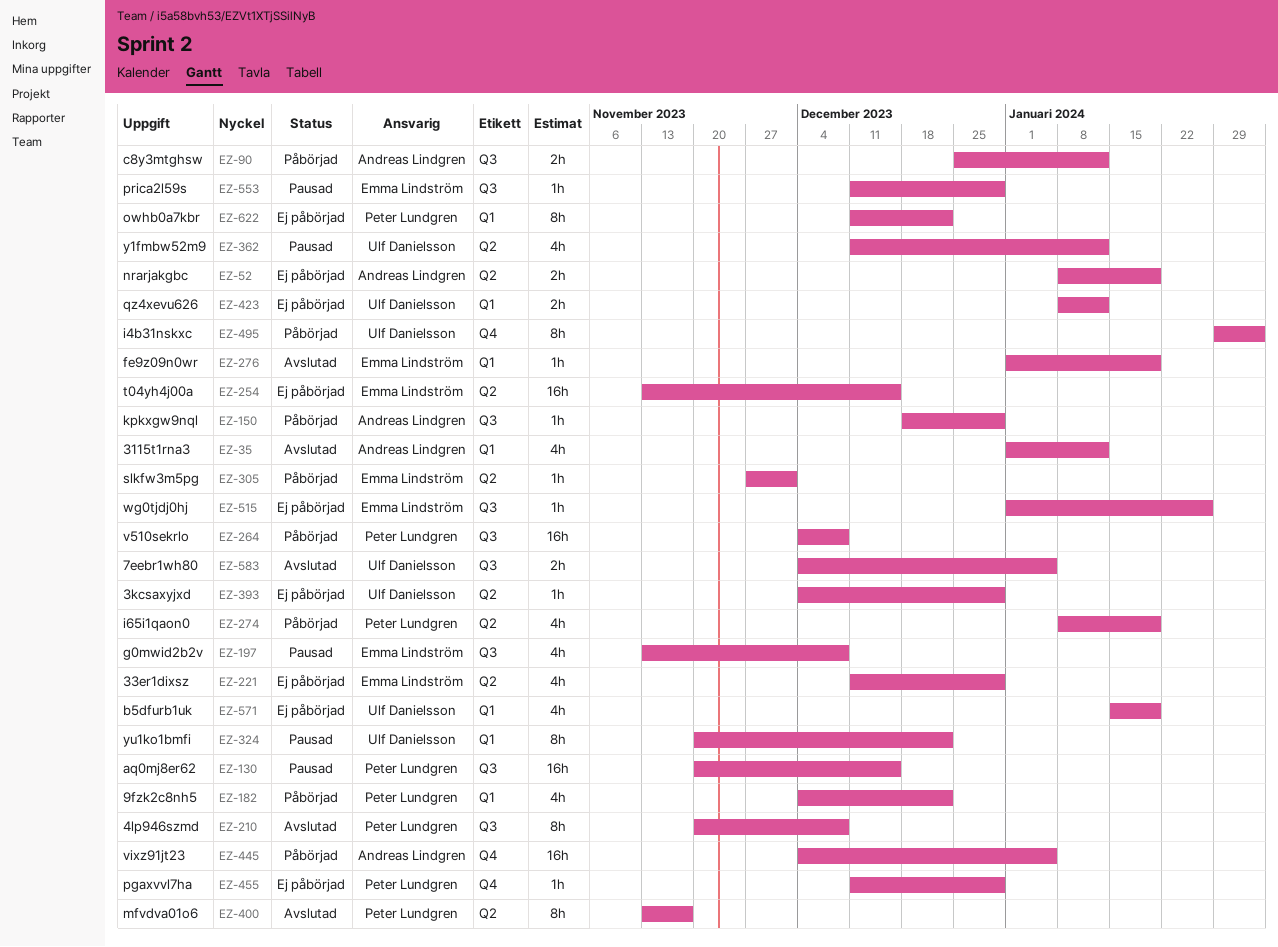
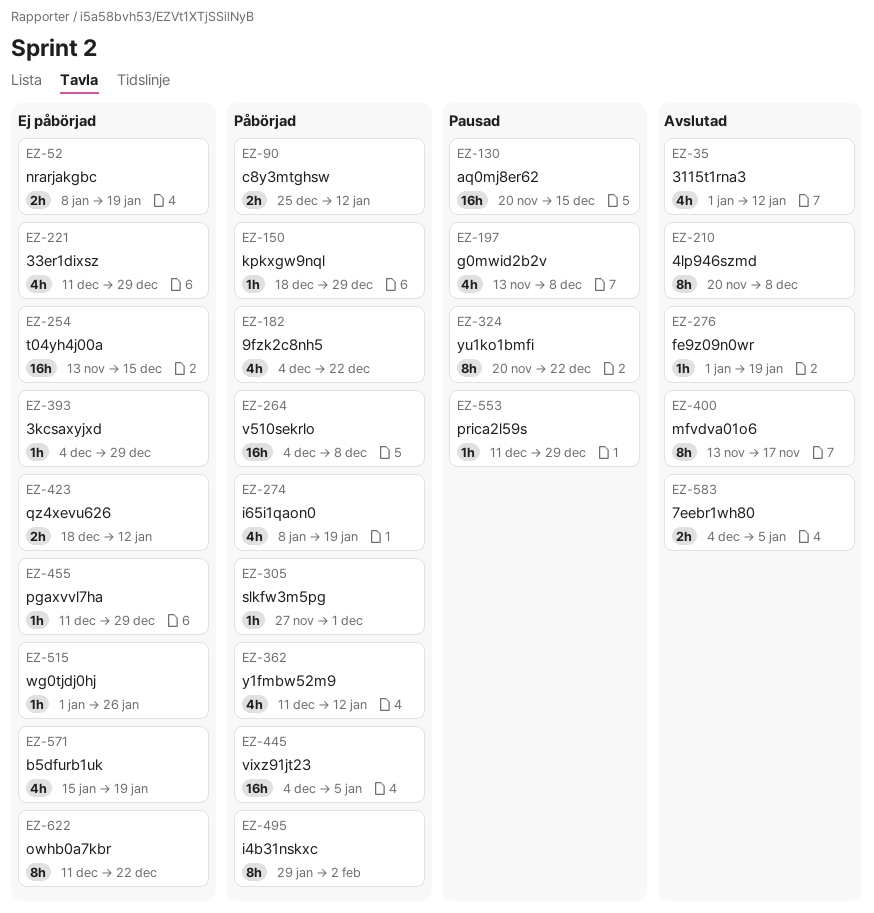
EZ-362, status: Pausad -> Påbörjad
EZ-423, start: Jan 8 -> Dec 18

